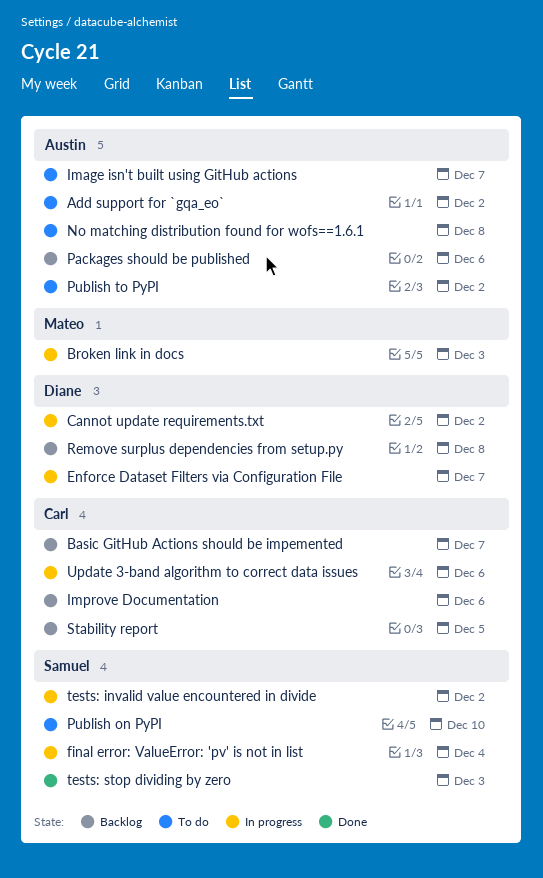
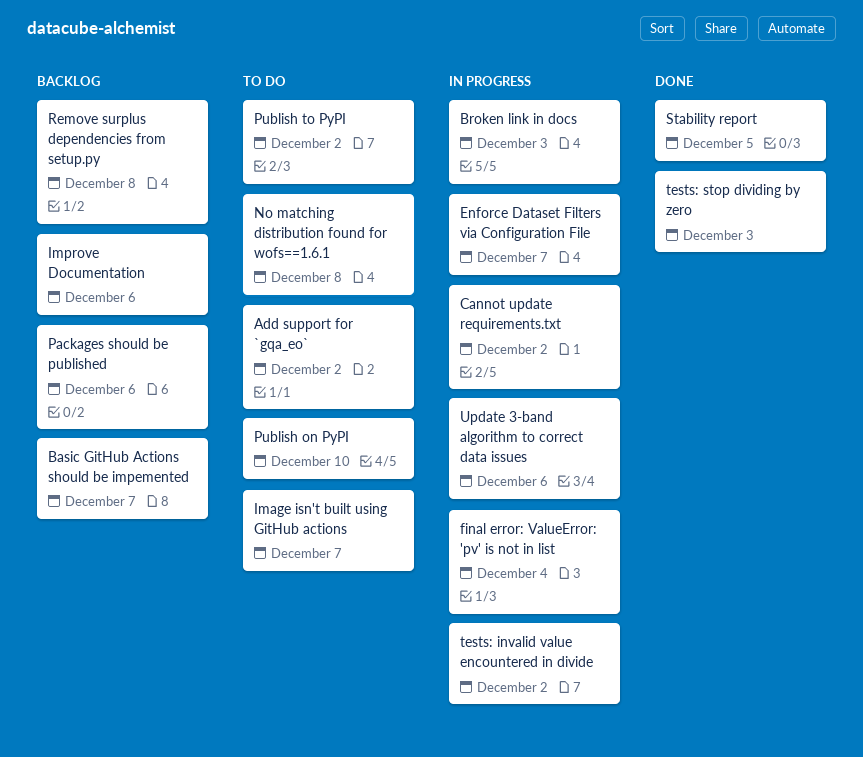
Stability report, status: Backlog -> Done

